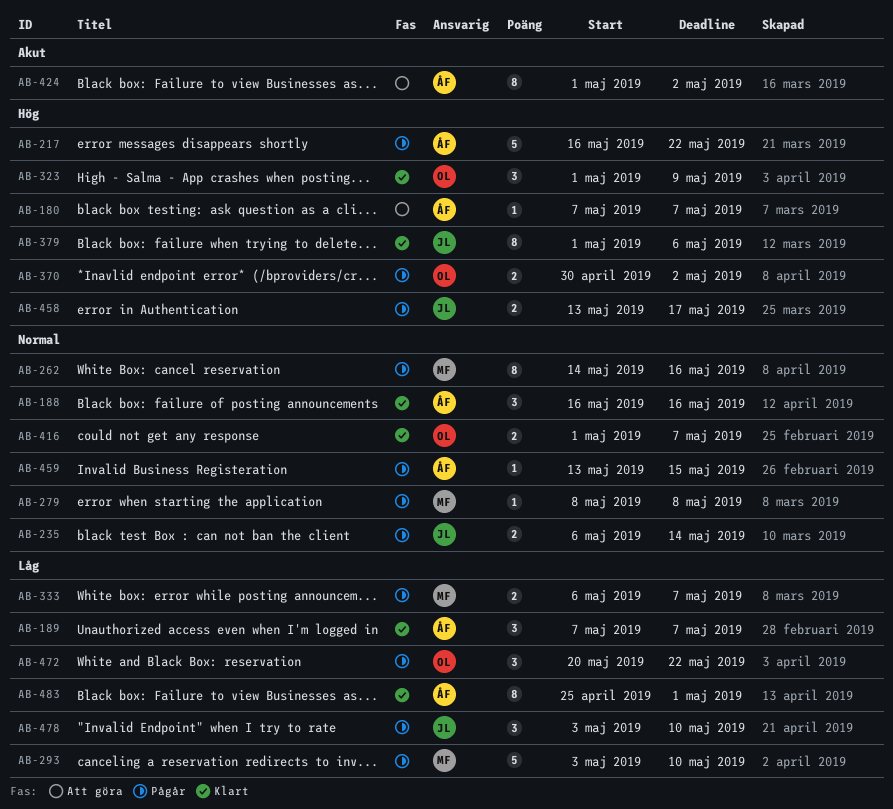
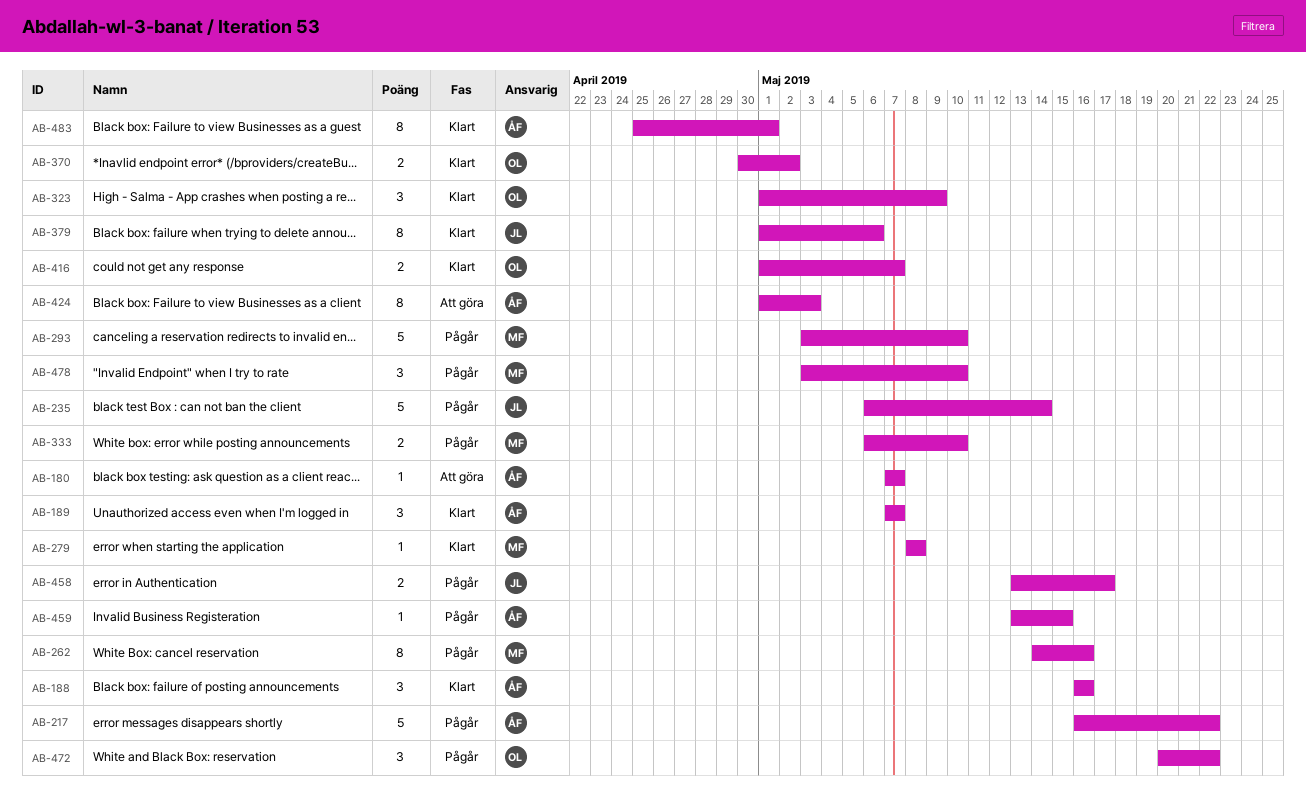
AB-235, estimate: 2 -> 5
AB-279, status: Pågår -> Klart
AB-333, due: May 7 -> May 10
AB-370, status: Pågår -> Klart
AB-424, due: May 2 -> May 3
AB-478, owner: JL -> MF

